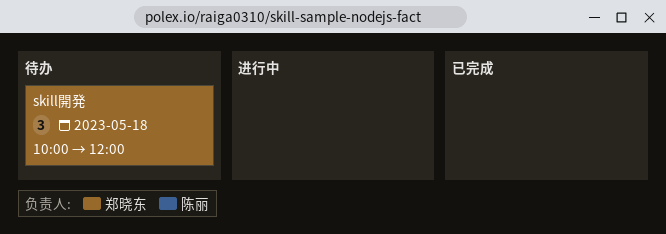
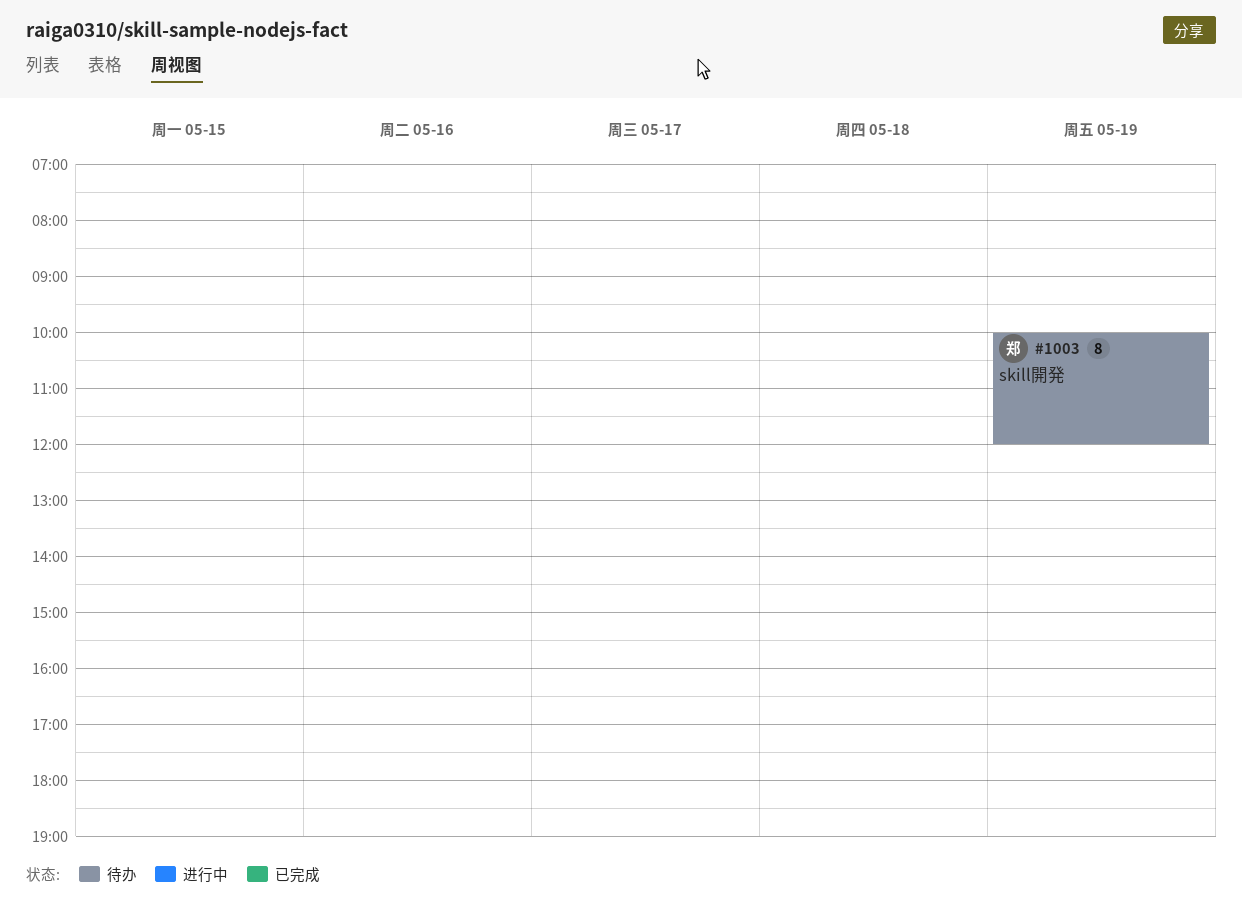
skill開発, estimate: 3 -> 8
skill開発, day: May 18 -> May 19

